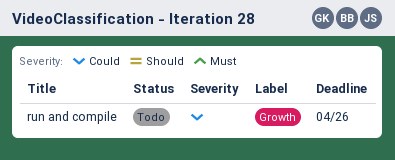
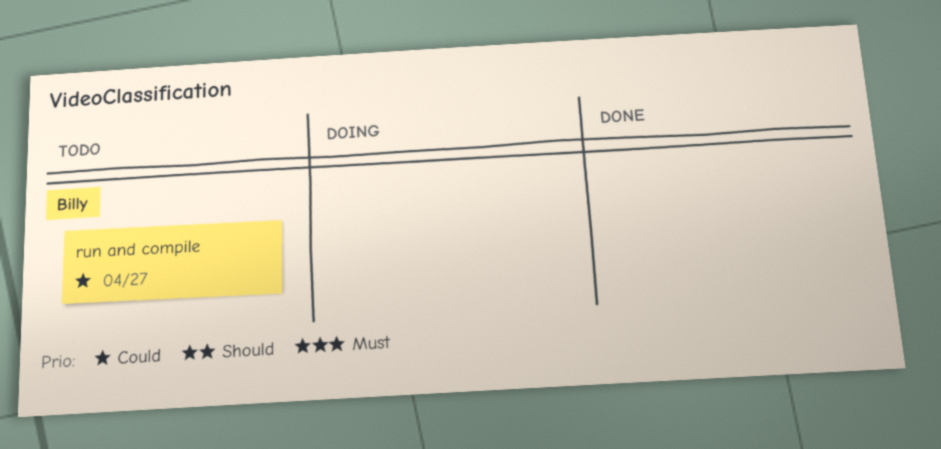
run and compile, due: Apr 26 -> Apr 27

